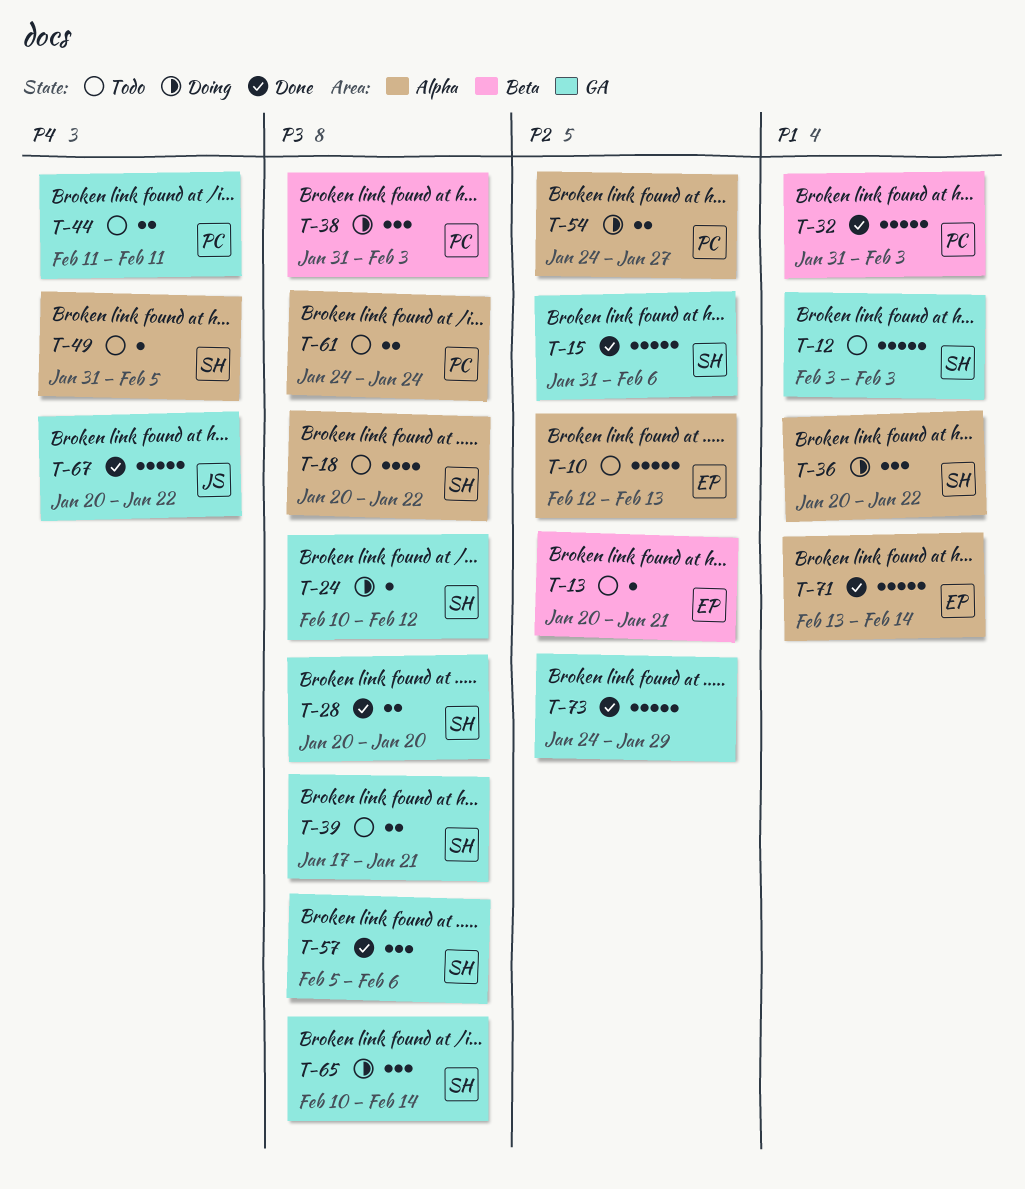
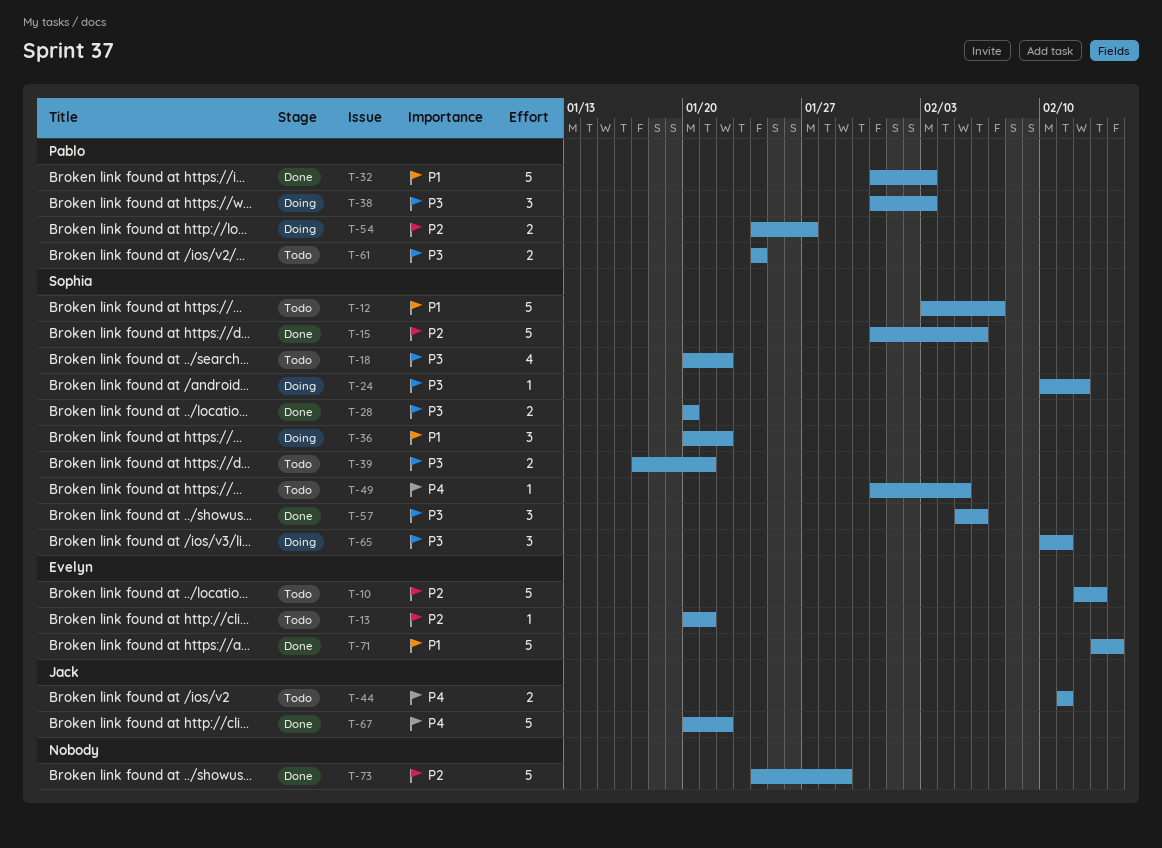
T-12, due: Feb 3 -> Feb 7
T-44, owner: Pablo -> Jack
T-65, due: Feb 14 -> Feb 11

